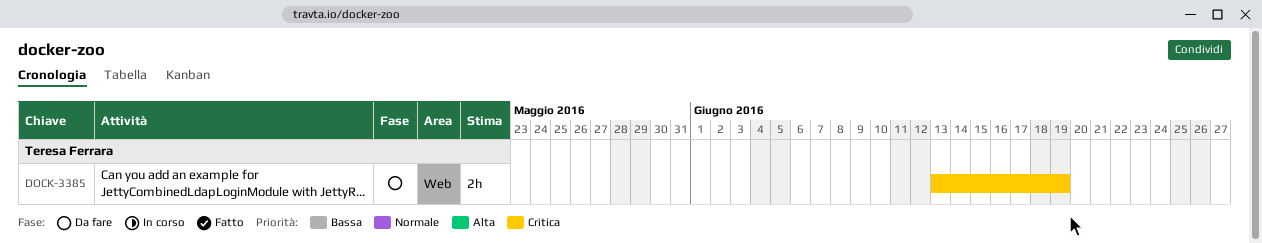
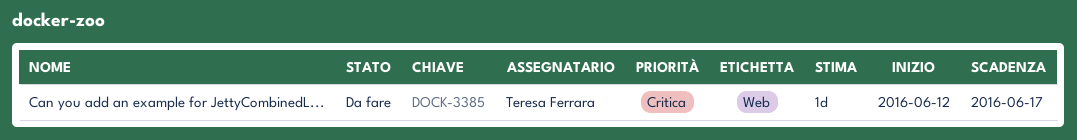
DOCK-3385, estimate: 2h -> 1d
DOCK-3385, start: Jun 13 -> Jun 12
DOCK-3385, due: Jun 19 -> Jun 17

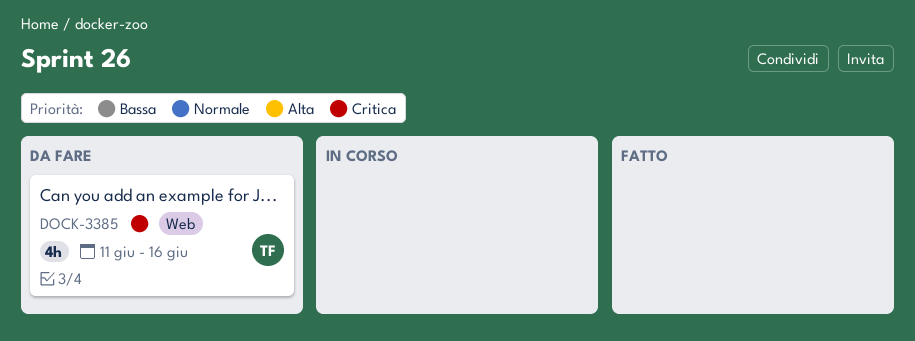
DOCK-3385, estimate: 1d -> 4h
DOCK-3385, start: Jun 12 -> Jun 11
DOCK-3385, due: Jun 17 -> Jun 16

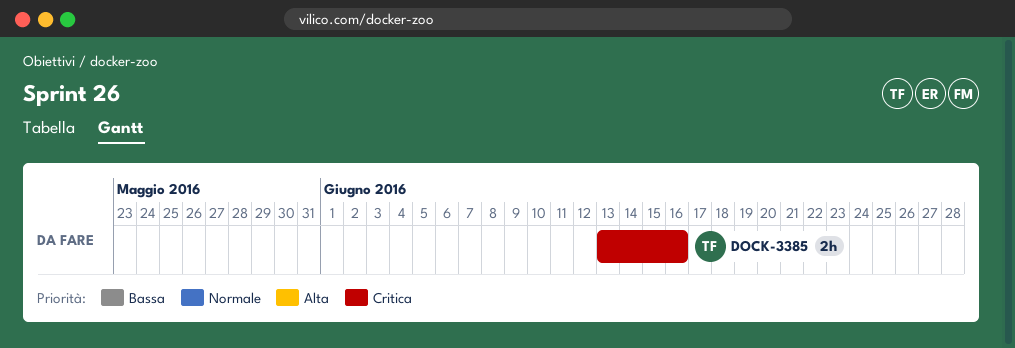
DOCK-3385, estimate: 4h -> 2h
DOCK-3385, start: Jun 11 -> Jun 13

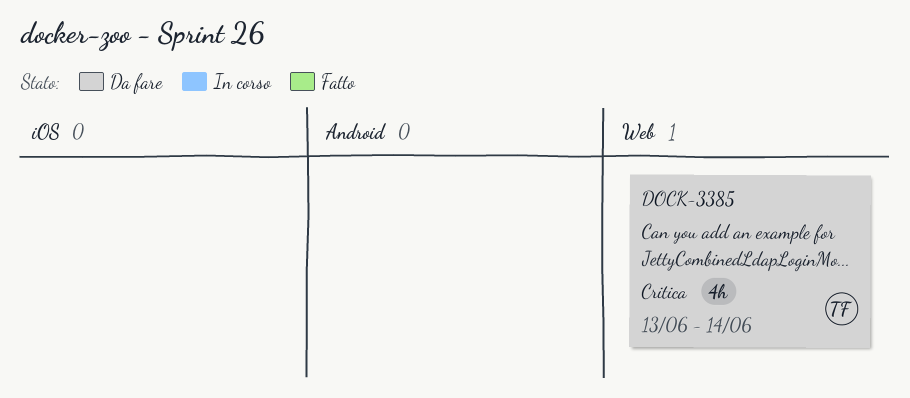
DOCK-3385, estimate: 2h -> 4h
DOCK-3385, due: Jun 16 -> Jun 14

